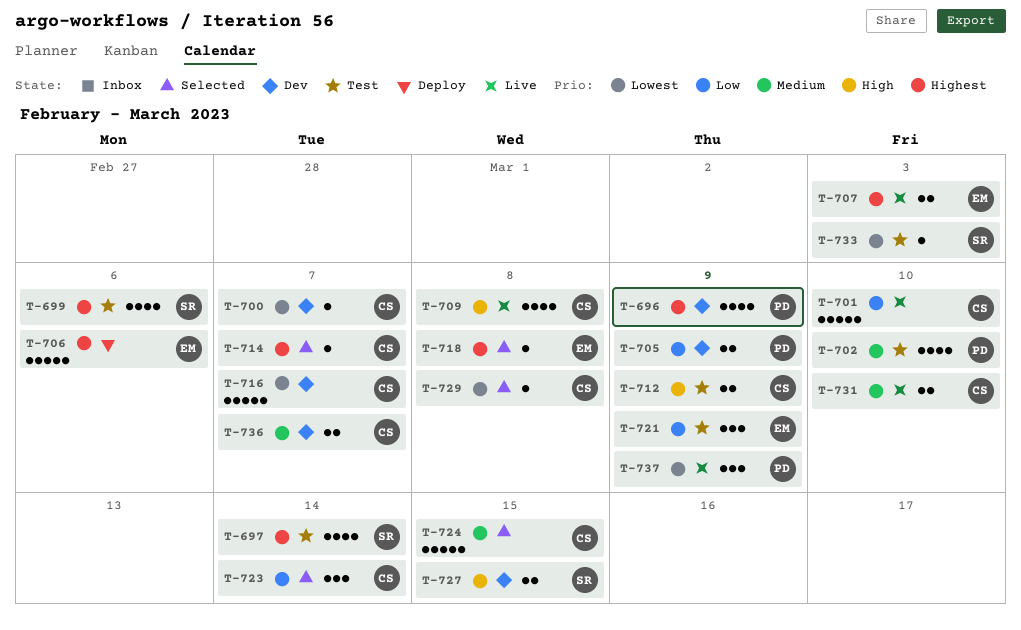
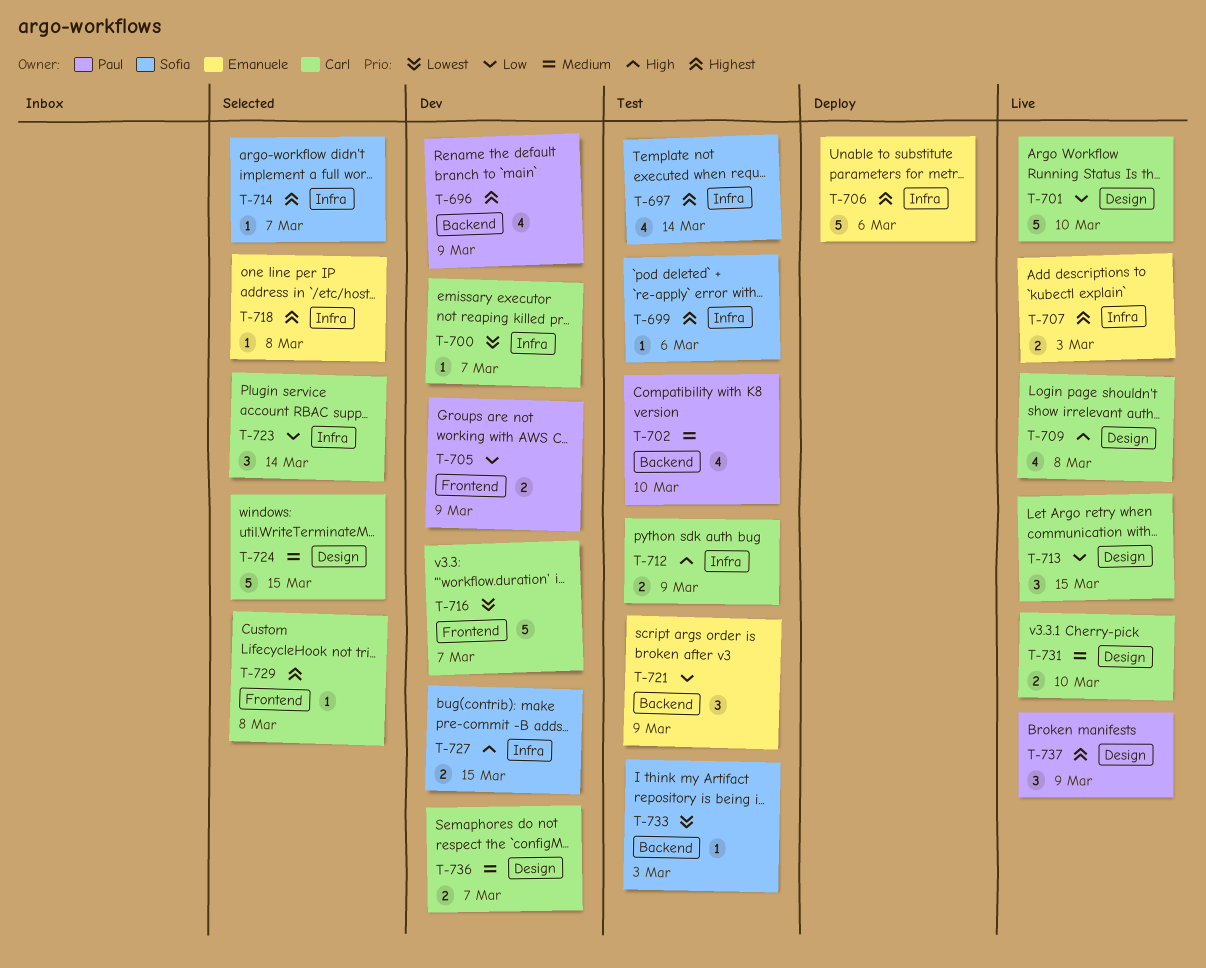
T-699, estimate: 4 -> 1
T-713: none -> present
T-714, owner: Carl -> Sofia
T-729, priority: Lowest -> Highest
T-737, priority: Lowest -> Highest

